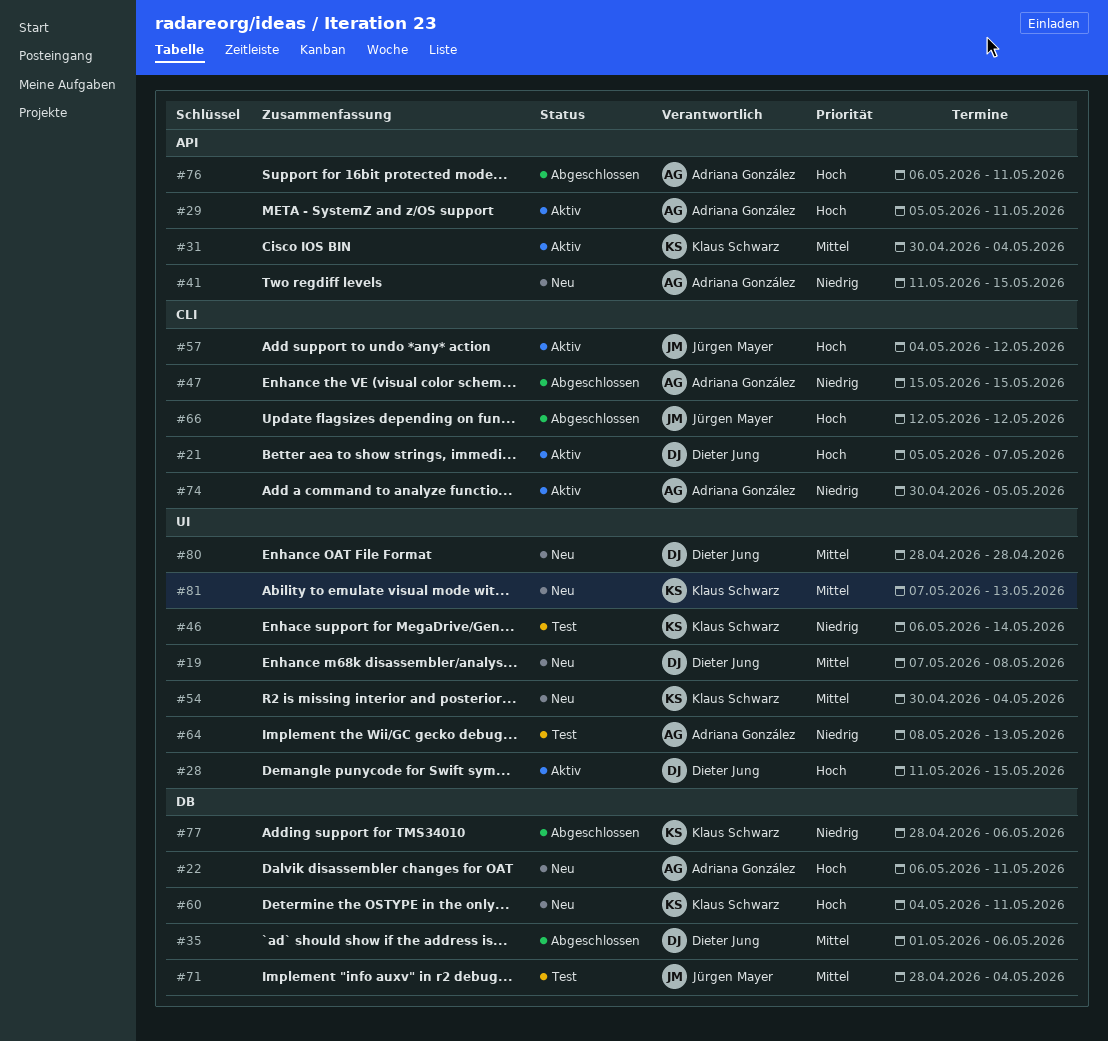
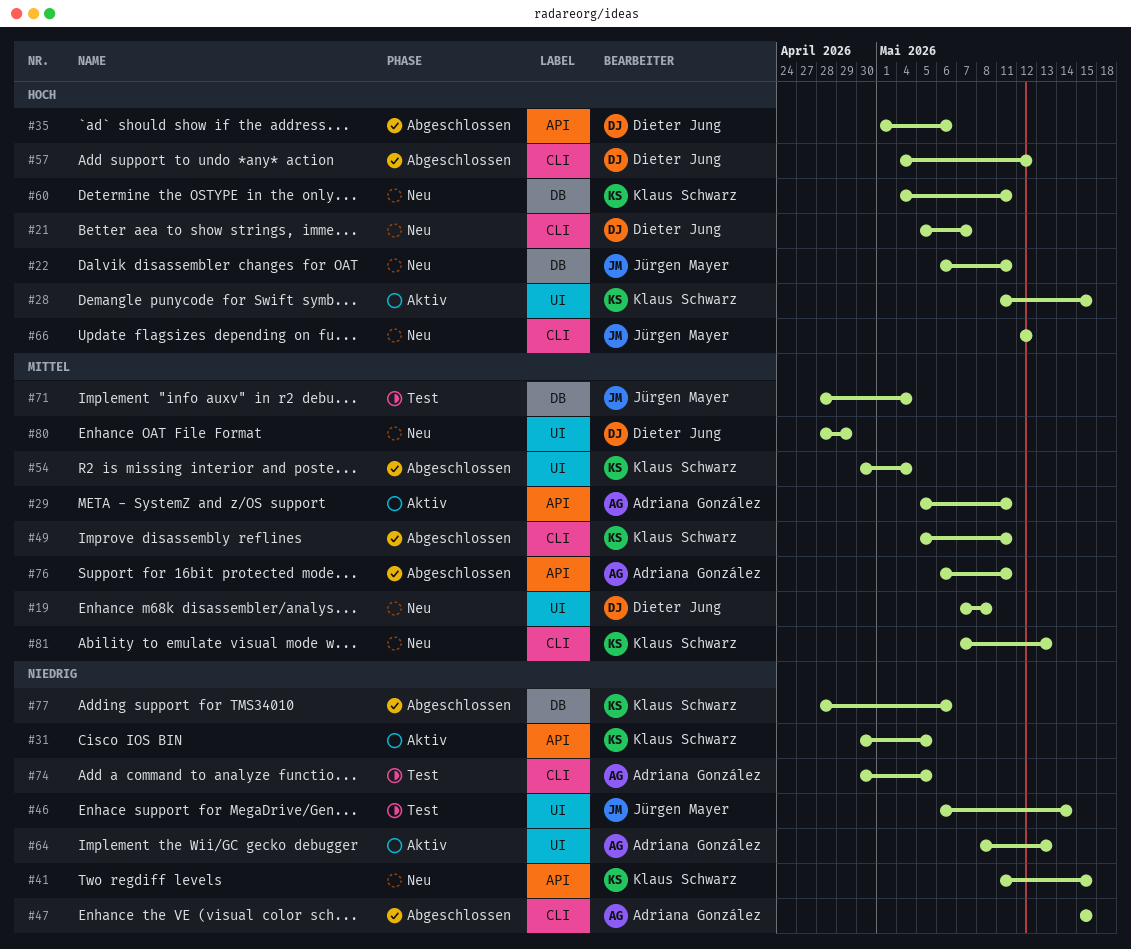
#21, status: Aktiv -> Neu
#22, owner: Adriana González -> Jürgen Mayer
#28, owner: Dieter Jung -> Klaus Schwarz
#29, priority: Hoch -> Mittel
#31, priority: Mittel -> Niedrig
#31, due: May 4 -> May 5
#35, priority: Mittel -> Hoch
#35, label: DB -> API
#41, owner: Adriana González -> Klaus Schwarz
#46, owner: Klaus Schwarz -> Jürgen Mayer
#49: none -> present
#54, status: Neu -> Abgeschlossen
#57, status: Aktiv -> Abgeschlossen
#57, owner: Jürgen Mayer -> Dieter Jung
#64, status: Test -> Aktiv
#66, status: Abgeschlossen -> Neu
#74, status: Aktiv -> Test
#76, priority: Hoch -> Mittel
#80, due: Apr 28 -> Apr 29
#81, label: UI -> CLI

